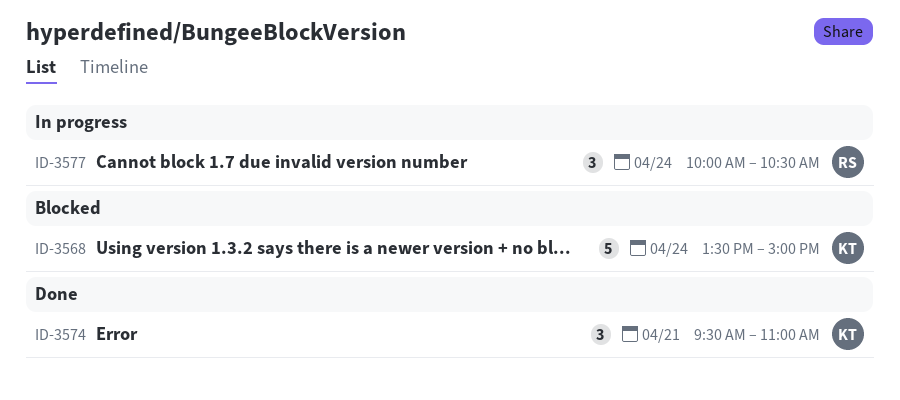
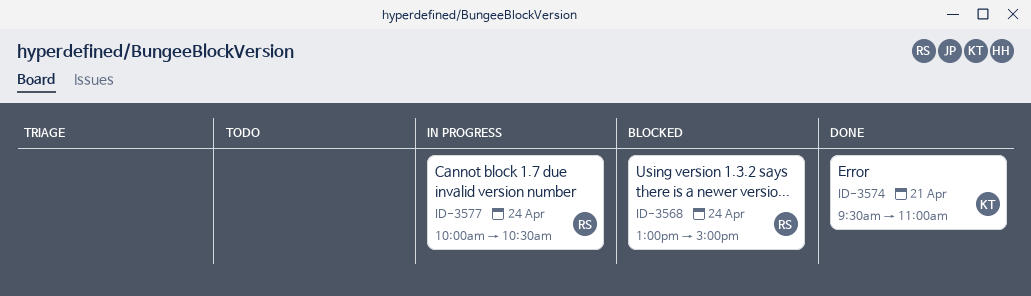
ID-3568, owner: KT -> RS
ID-3568, begins: 13:30 -> 13:00

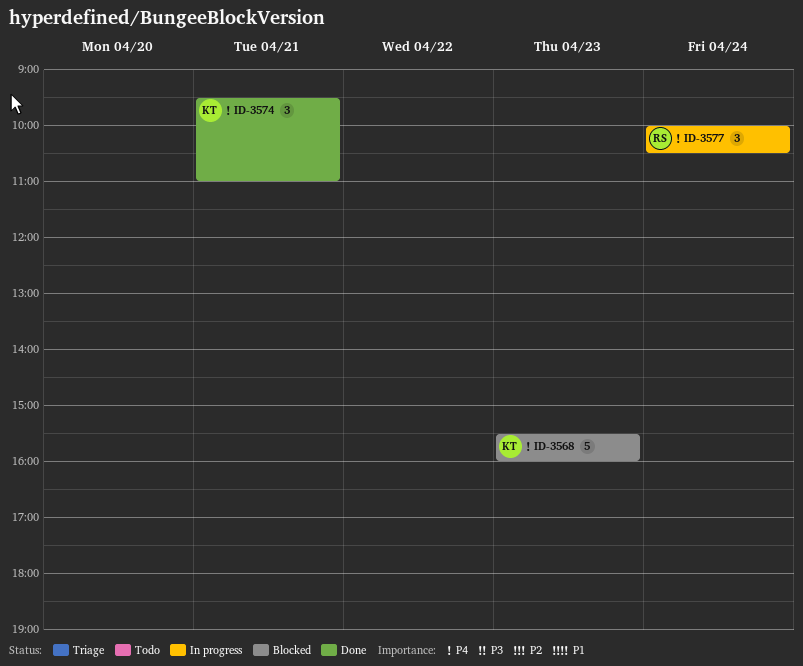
ID-3568, owner: RS -> KT
ID-3568, day: Apr 24 -> Apr 23
ID-3568, begins: 13:00 -> 15:30
ID-3568, ends: 15:00 -> 16:00

